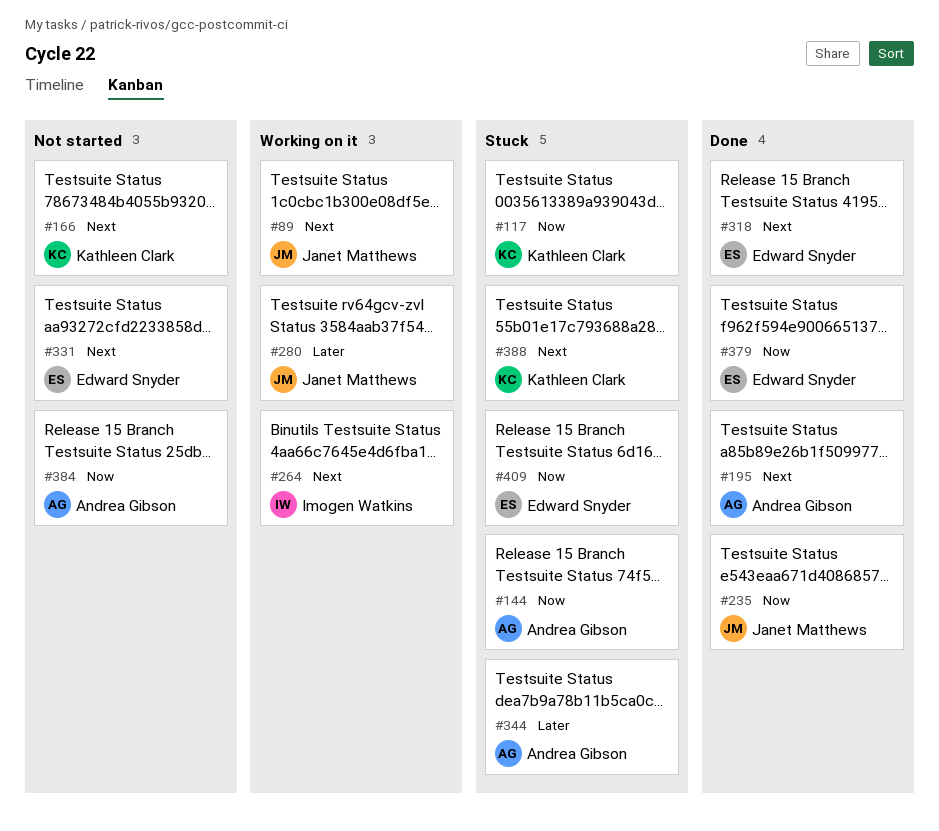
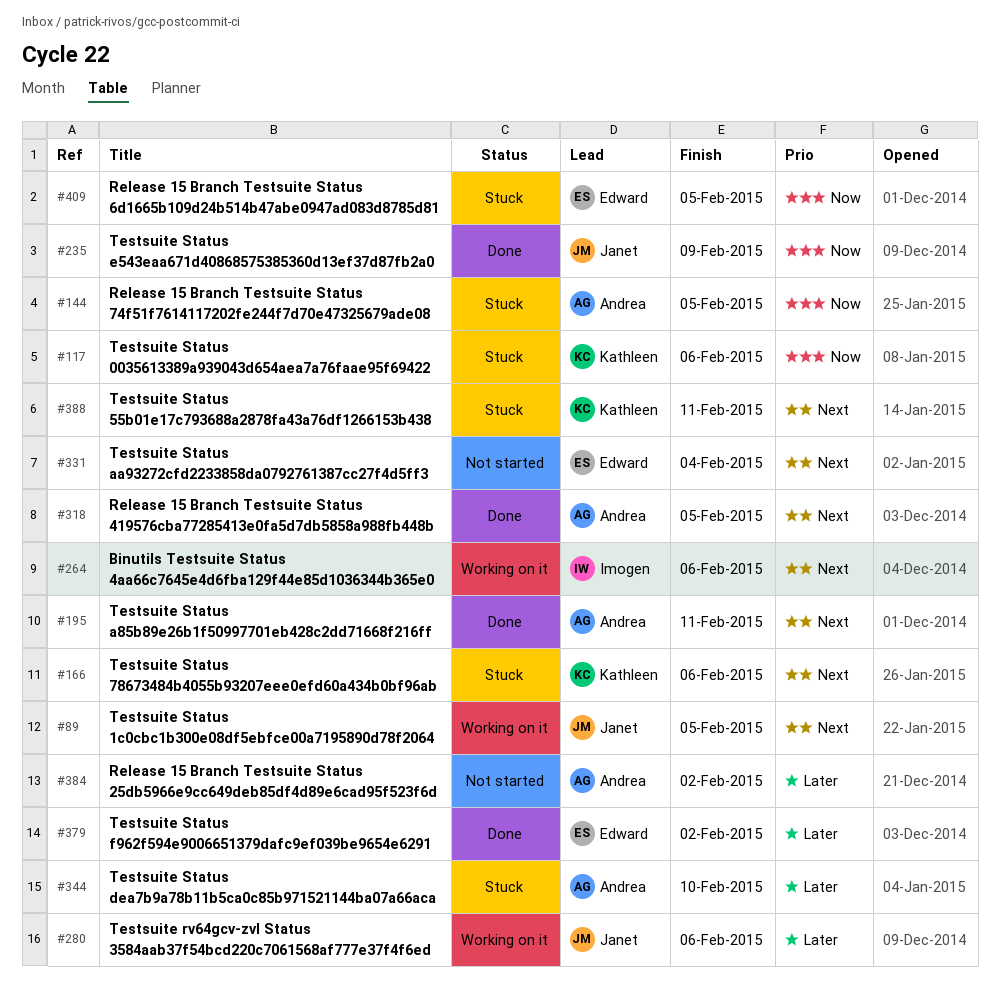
#166, status: Not started -> Stuck
#318, owner: Edward Snyder -> Andrea Gibson
#379, priority: Now -> Later
#384, priority: Now -> Later

